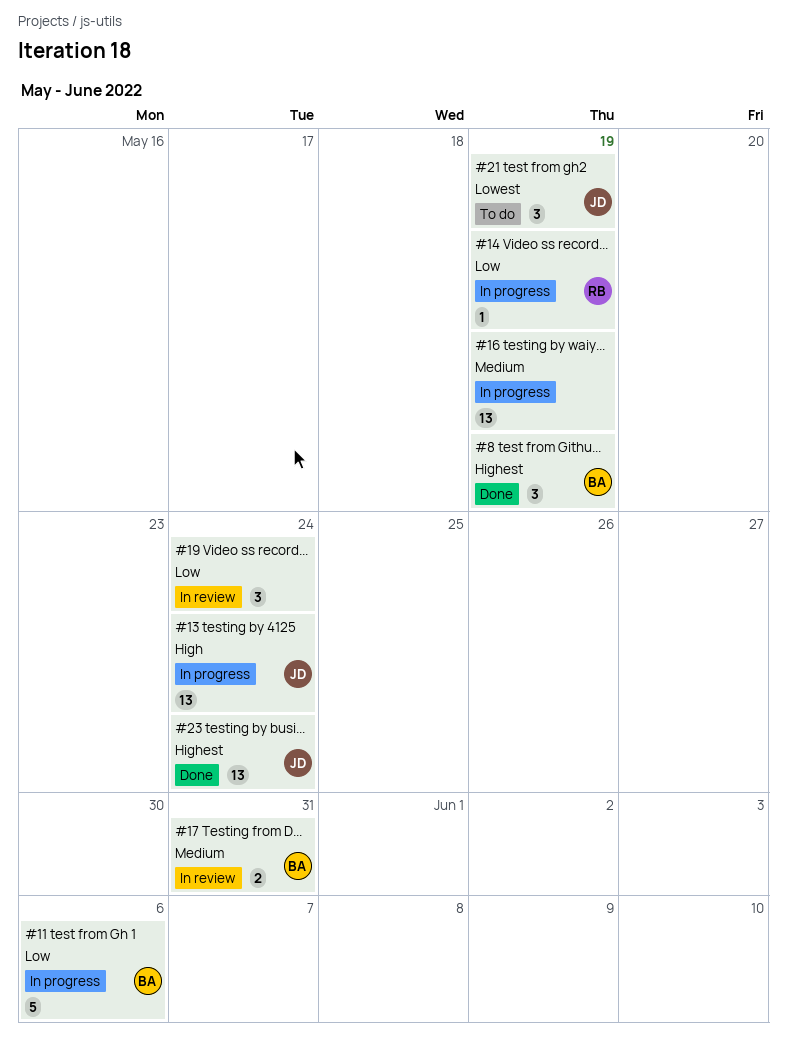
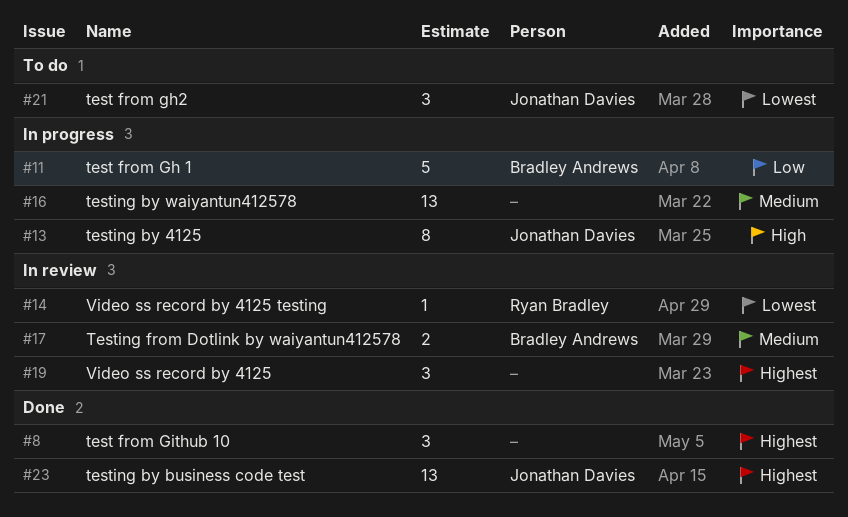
#8, owner: Bradley Andrews -> none
#13, estimate: 13 -> 8
#14, status: In progress -> In review
#14, priority: Low -> Lowest
#19, priority: Low -> Highest

